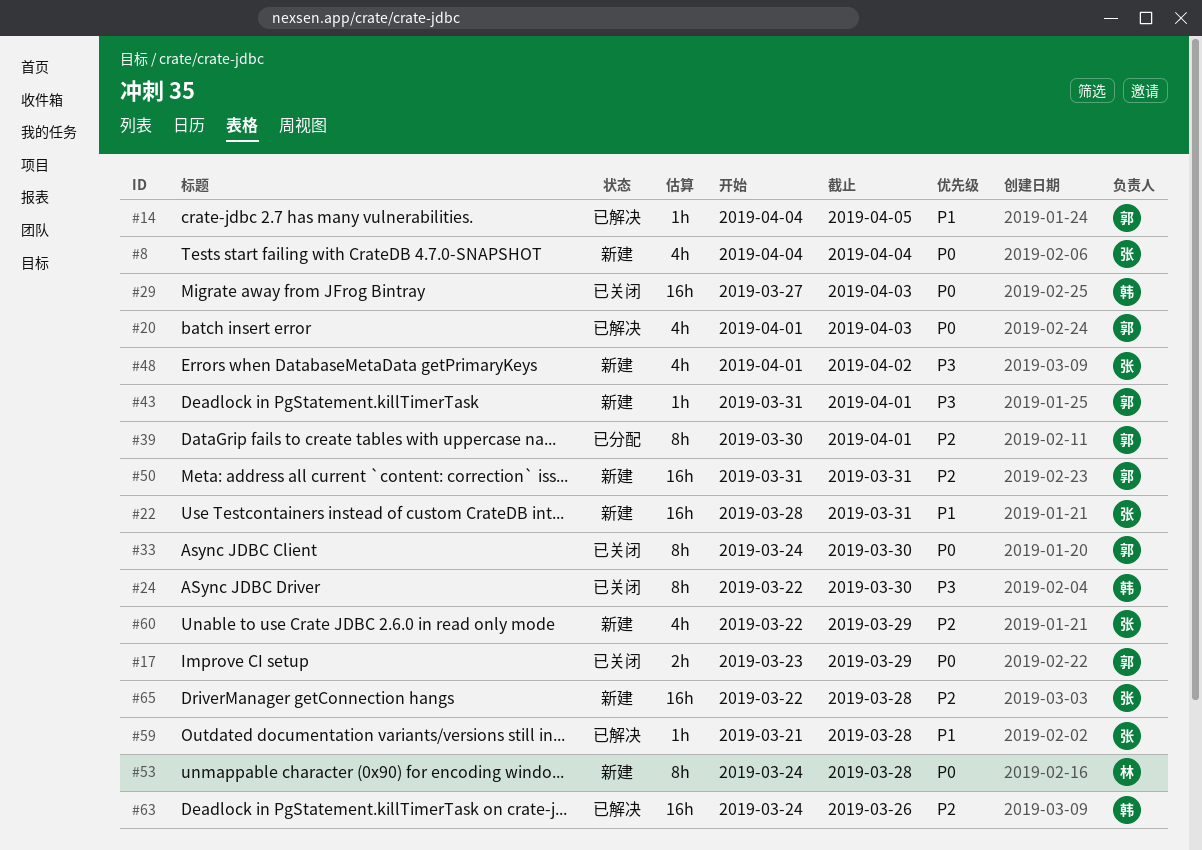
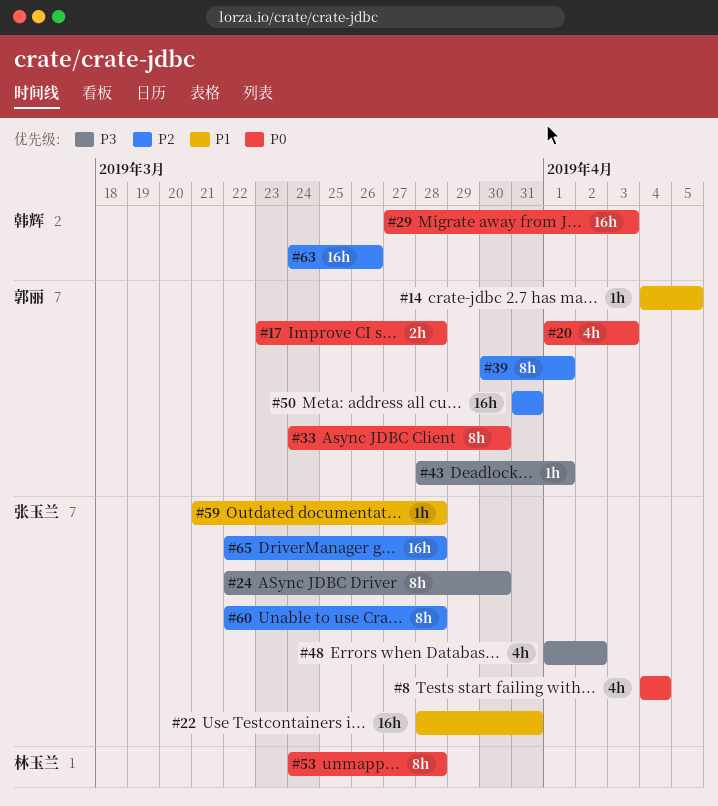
#17, due: Mar 29 -> Mar 28
#24, owner: 韩辉 -> 张玉兰
#43, start: Mar 31 -> Mar 28
#60, estimate: 4h -> 8h
#60, due: Mar 29 -> Mar 28

